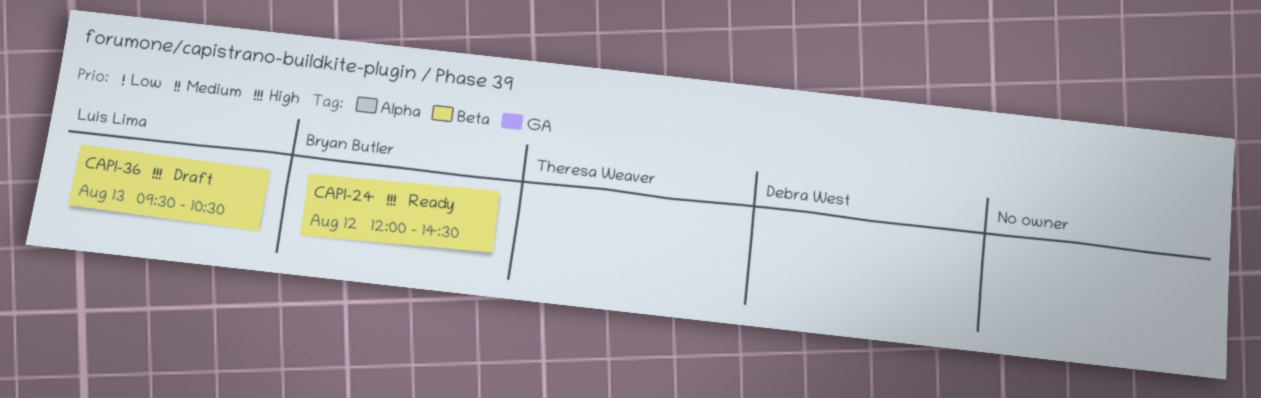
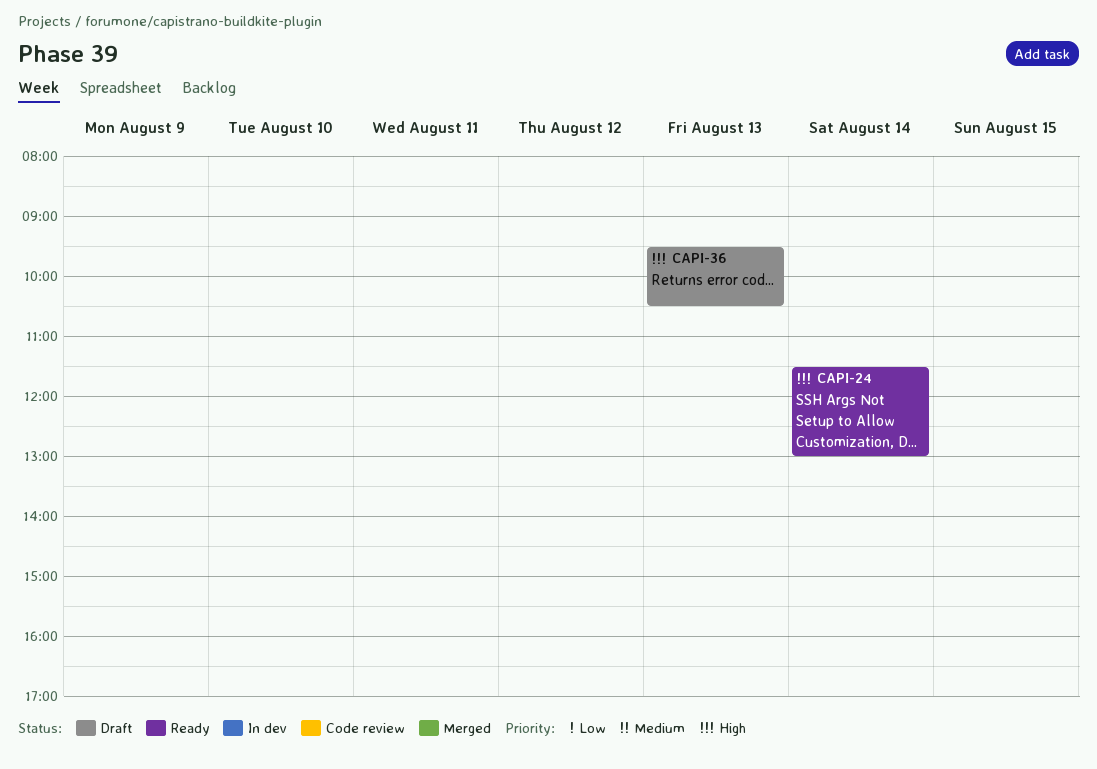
CAPI-24, day: Aug 12 -> Aug 14
CAPI-24, begins: 12:00 -> 11:30
CAPI-24, ends: 14:30 -> 13:00

